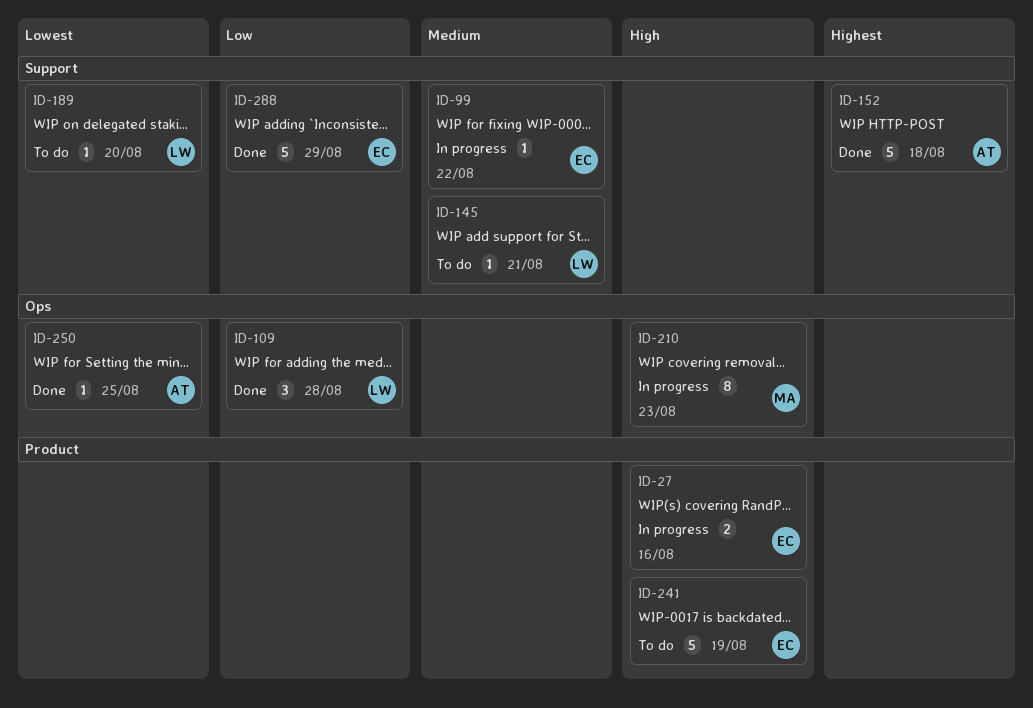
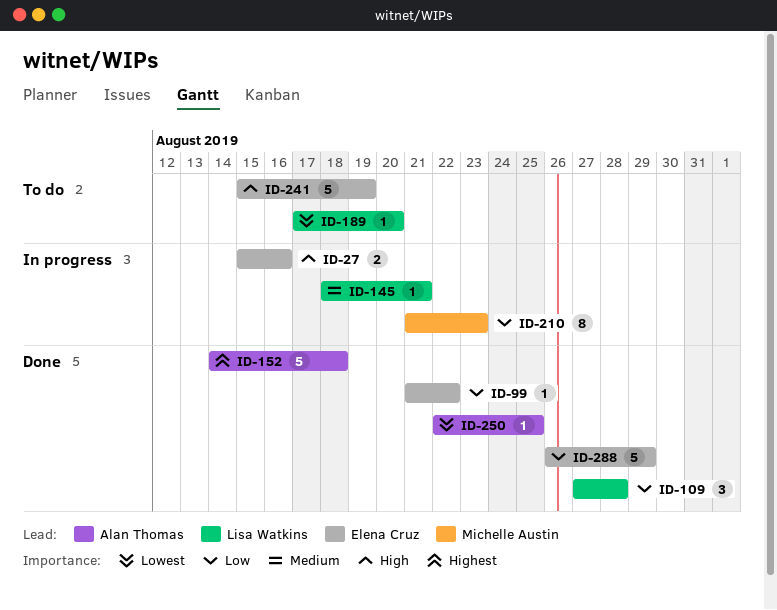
ID-99, status: In progress -> Done
ID-99, priority: Medium -> Low
ID-145, status: To do -> In progress
ID-210, priority: High -> Low

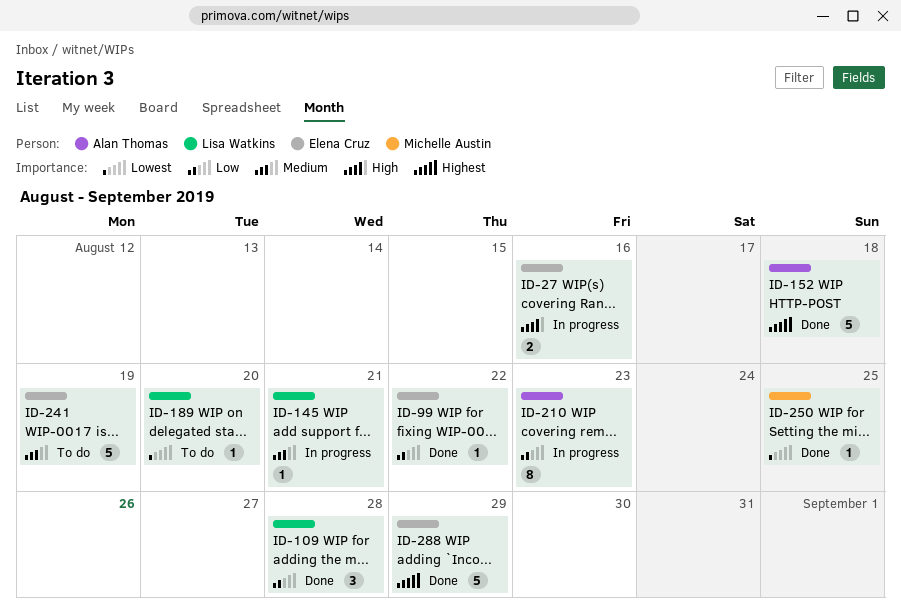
ID-210, owner: Michelle Austin -> Alan Thomas
ID-241, priority: High -> Medium
ID-250, owner: Alan Thomas -> Michelle Austin
ID-288, priority: Low -> Highest

